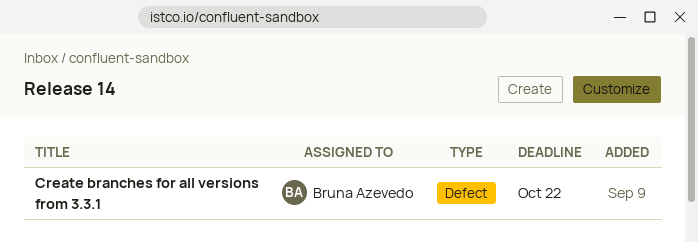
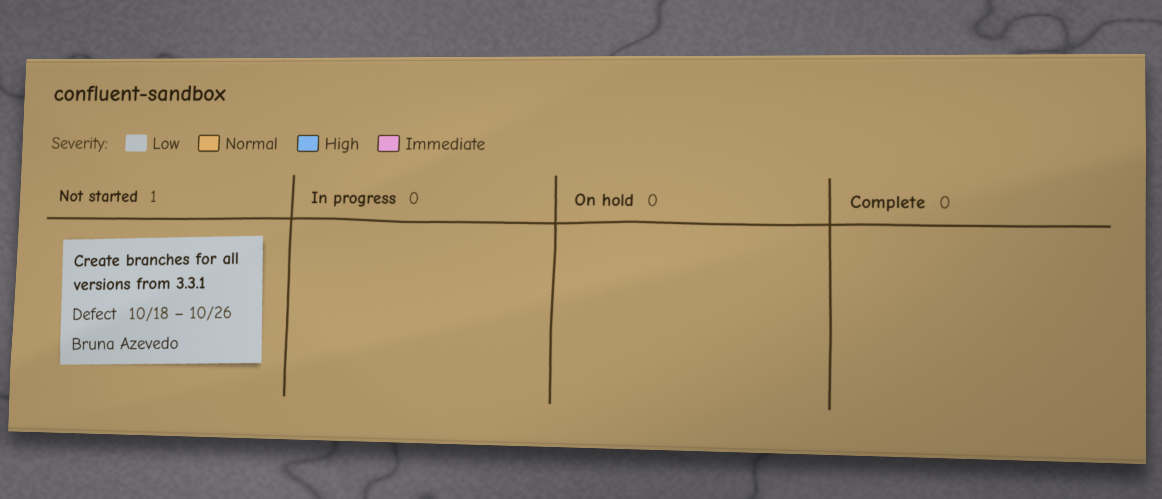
Create branches for all versions from 3.3.1, due: Oct 22 -> Oct 26

